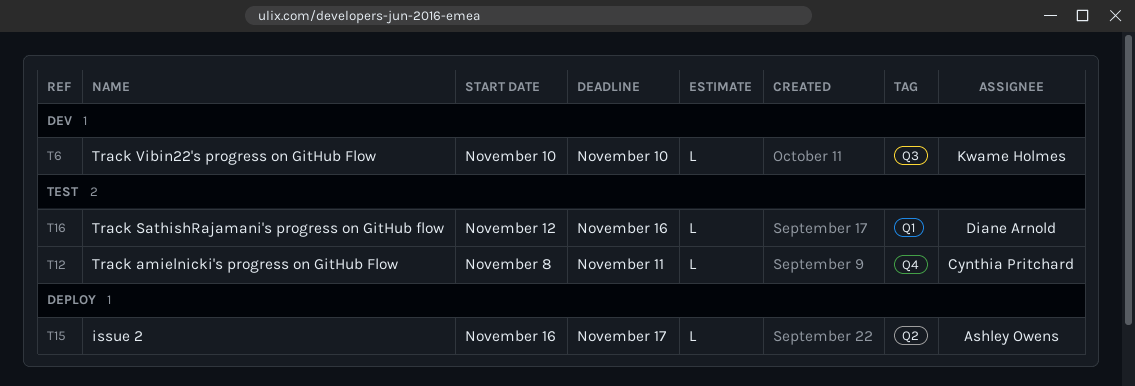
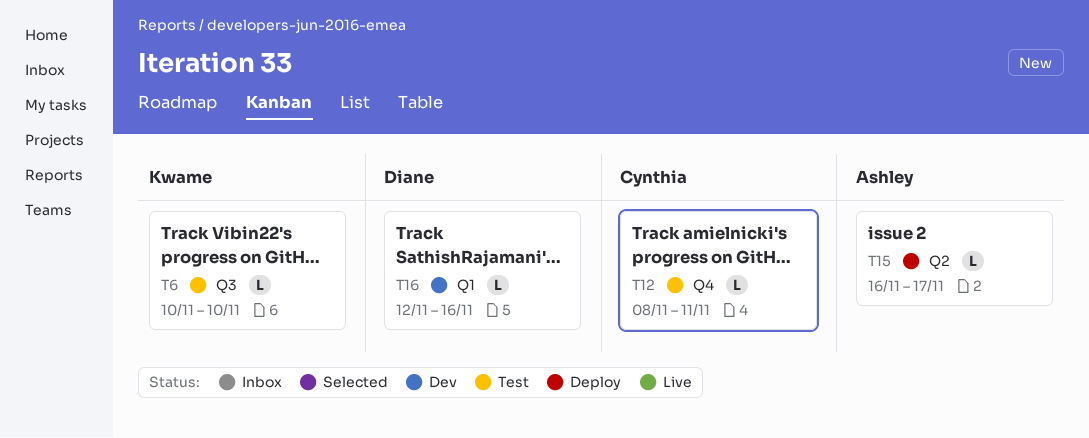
T6, status: Dev -> Test
T16, status: Test -> Dev

